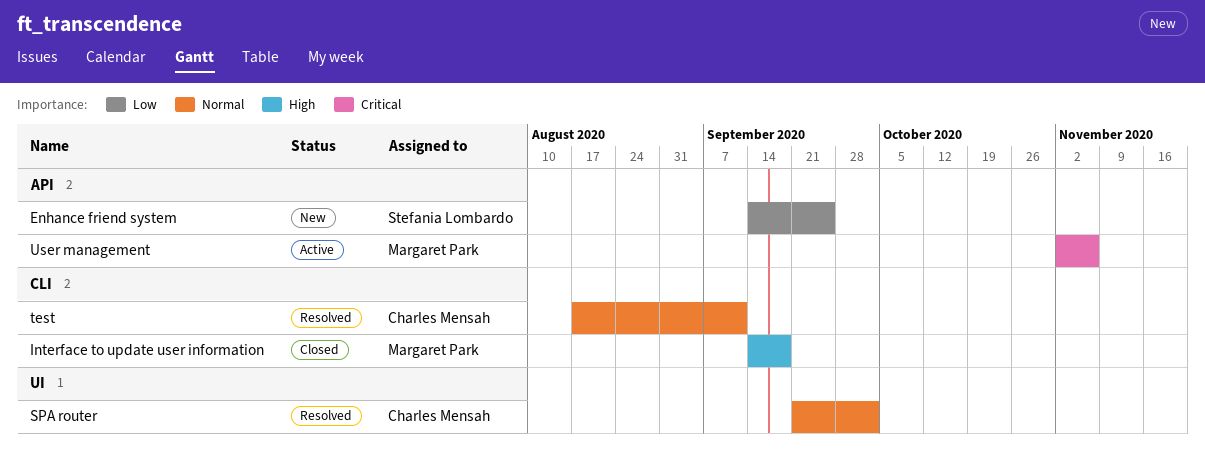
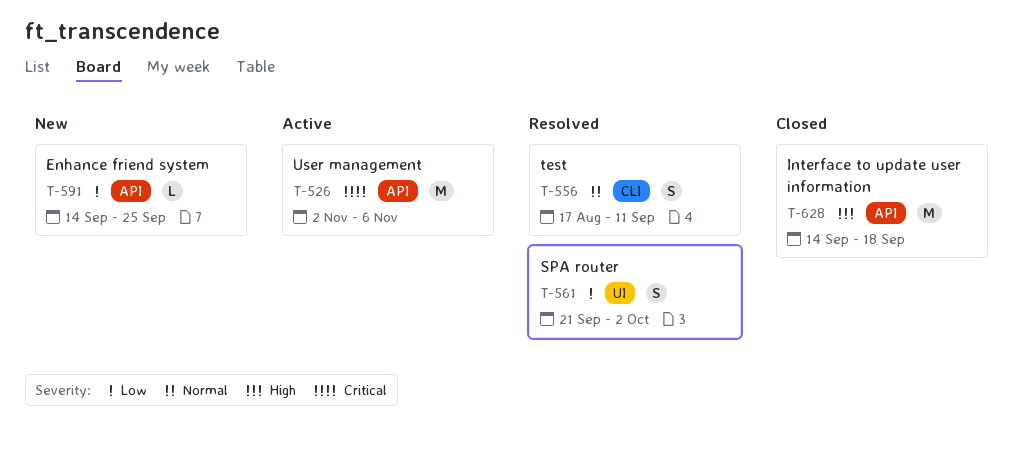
Interface to update user information, label: CLI -> API
SPA router, priority: Normal -> Low

